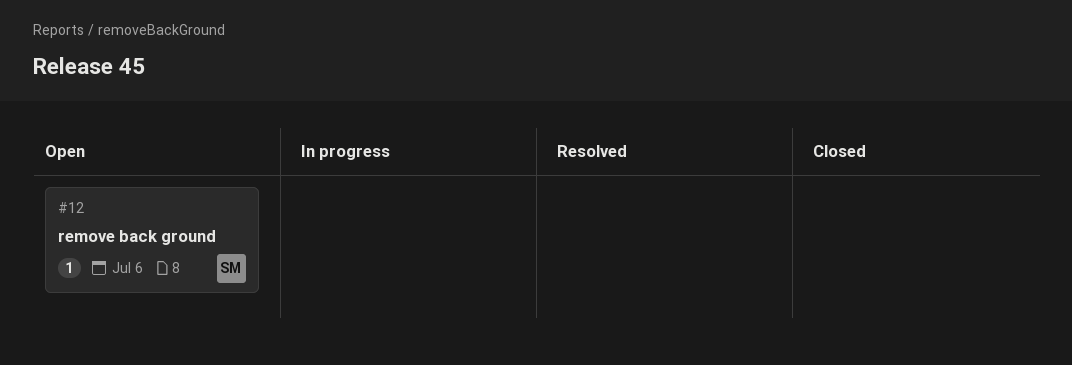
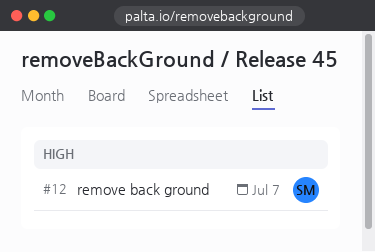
#12, due: Jul 6 -> Jul 7

